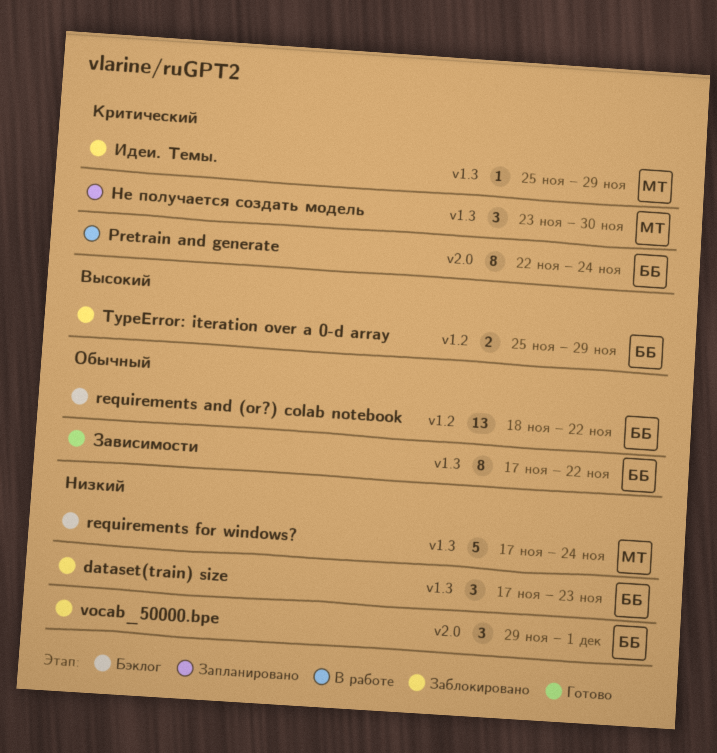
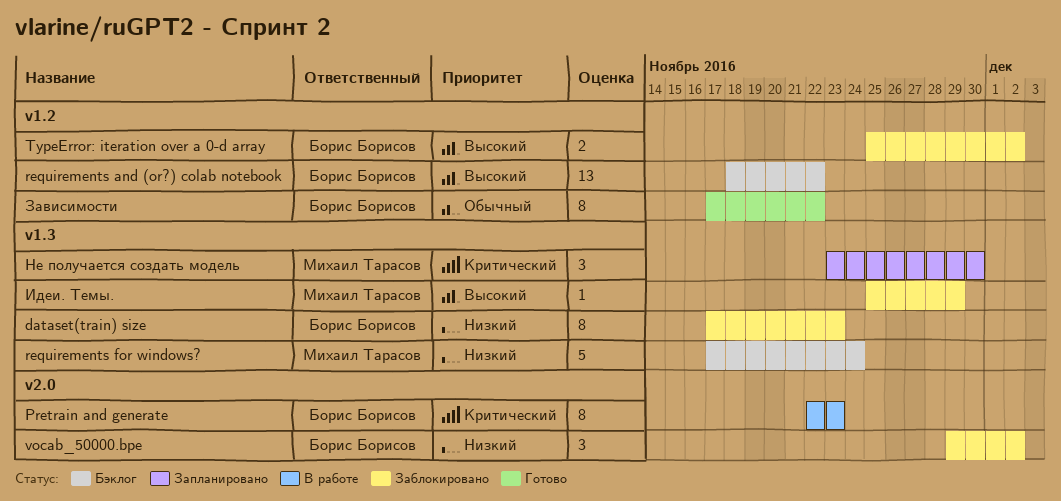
dataset(train) size, estimate: 3 -> 8
Pretrain and generate, due: Nov 24 -> Nov 23
requirements and (or?) colab notebook, priority: Обычный -> Высокий
TypeError: iteration over a 0-d array, due: Nov 29 -> Dec 2
vocab_50000.bpe, due: Dec 1 -> Dec 2
Зависимости, label: v1.3 -> v1.2
Идеи. Темы., priority: Критический -> Высокий

